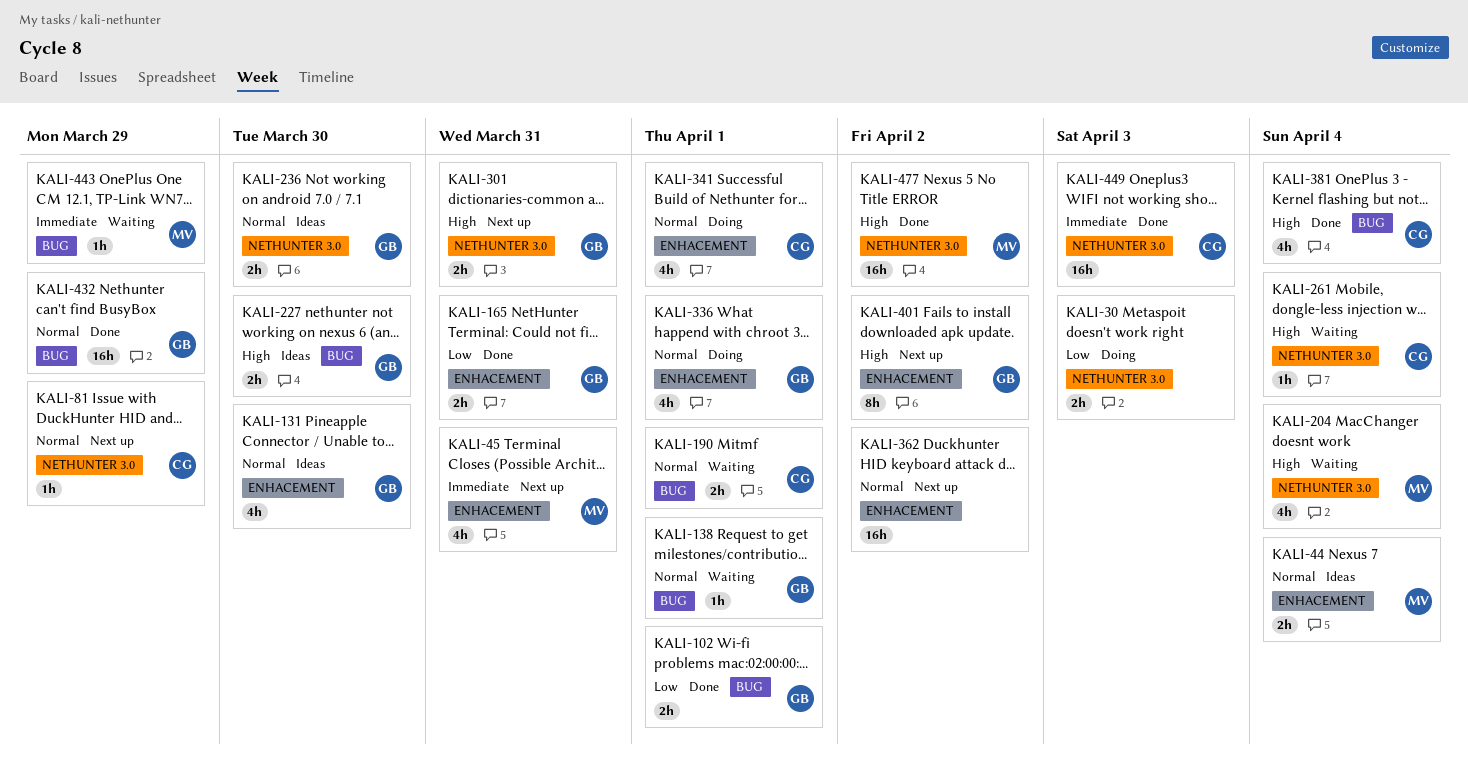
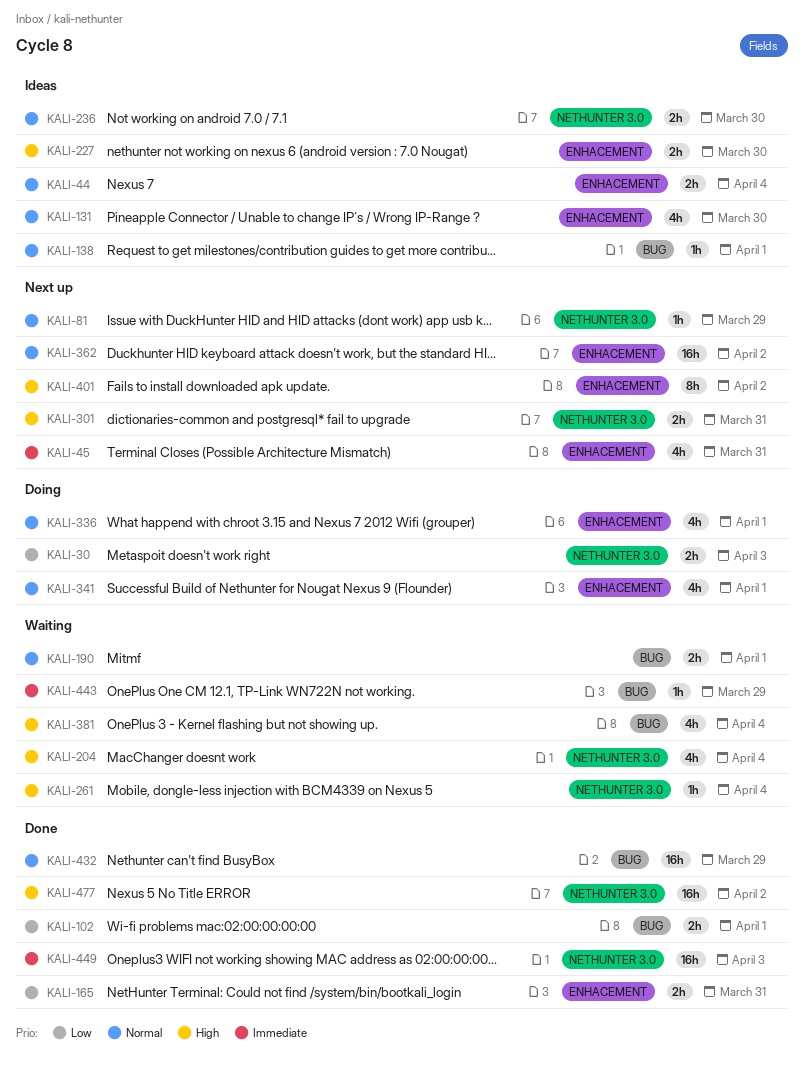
KALI-138, status: Waiting -> Ideas
KALI-227, label: BUG -> ENHACEMENT
KALI-381, status: Done -> Waiting

